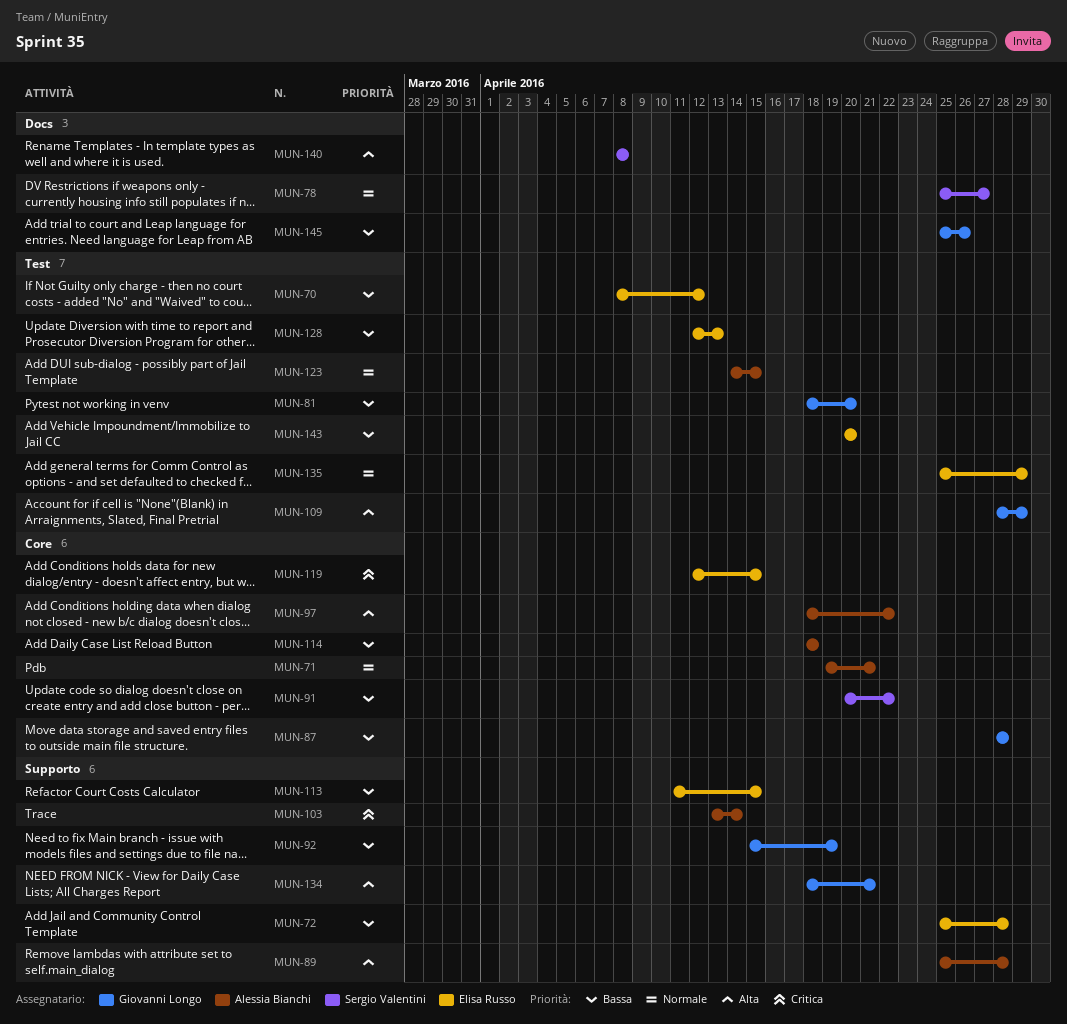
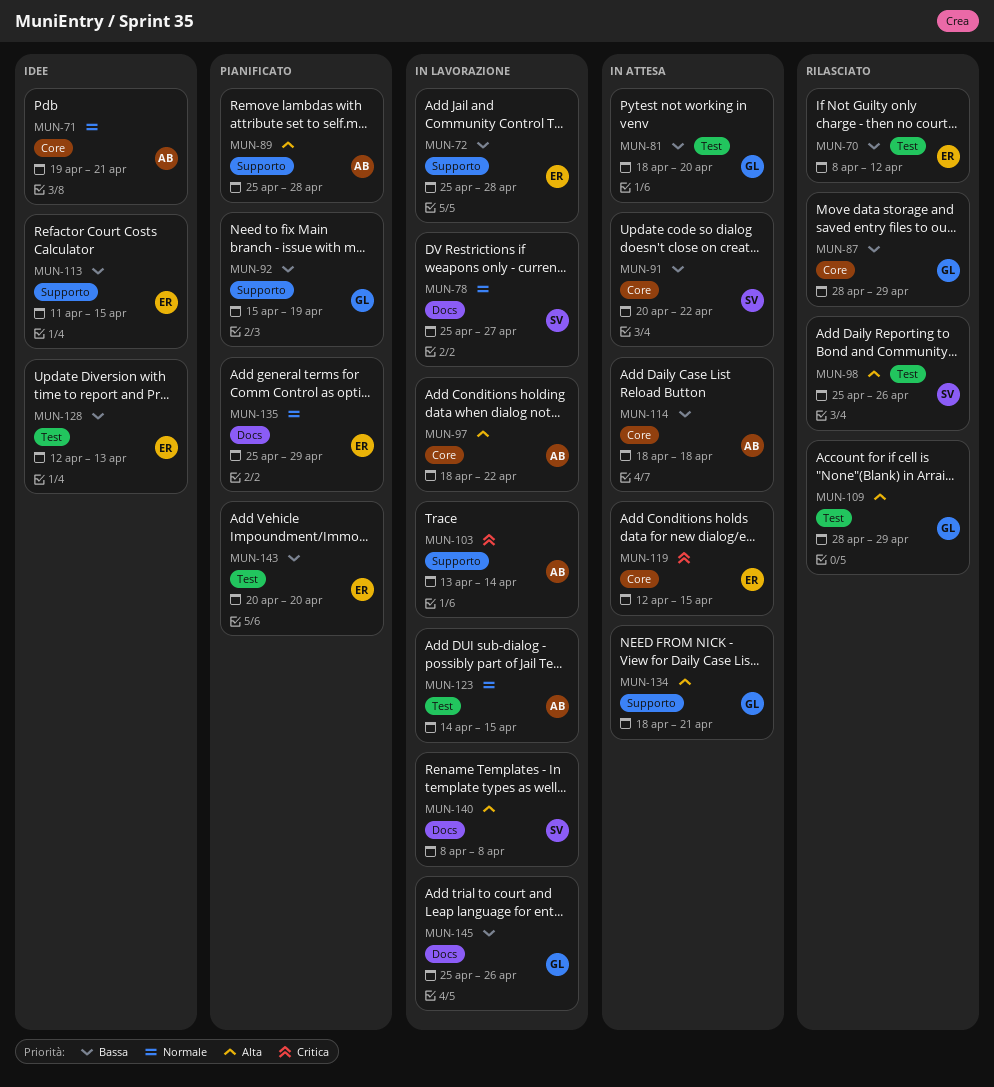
MUN-87, due: Apr 28 -> Apr 29
MUN-98: none -> present
MUN-135, label: Test -> Docs

